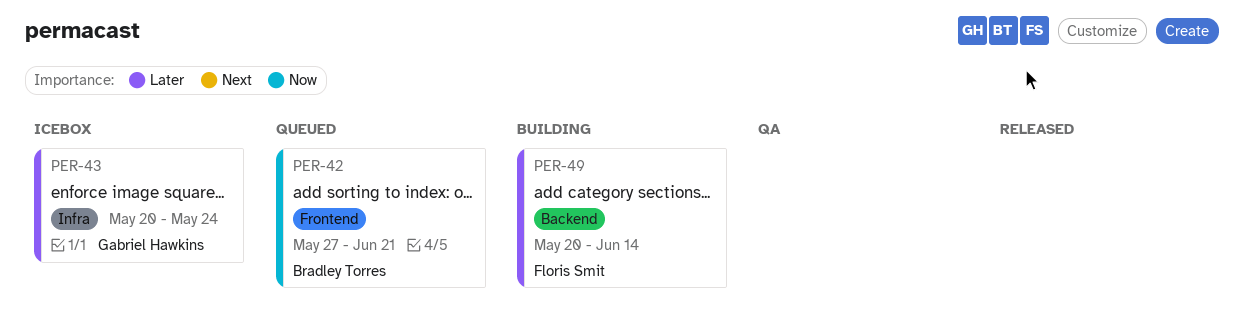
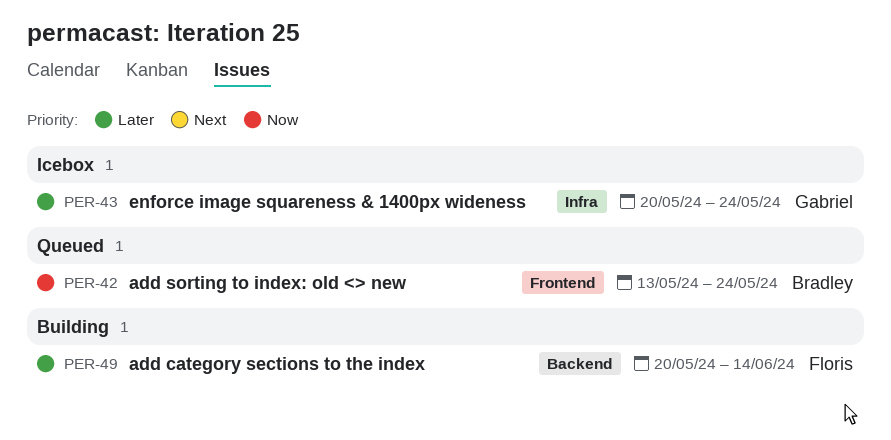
PER-42, start: May 27 -> May 13
PER-42, due: Jun 21 -> May 24

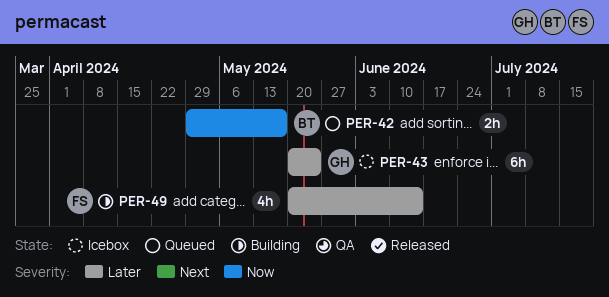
PER-42, start: May 13 -> Apr 29
PER-42, due: May 24 -> May 17

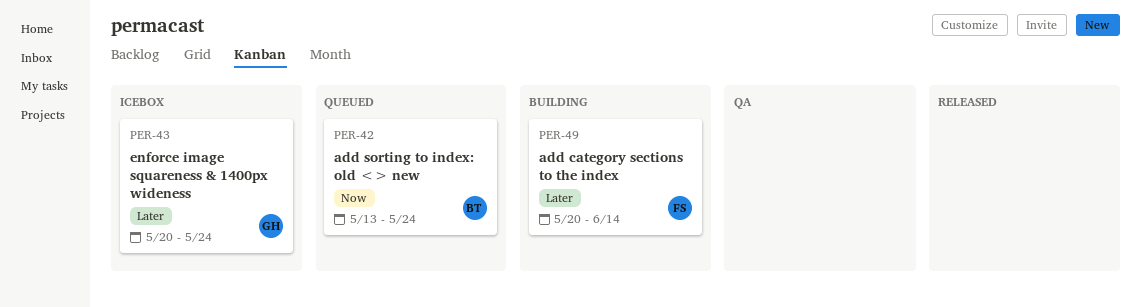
PER-42, start: Apr 29 -> May 13
PER-42, due: May 17 -> May 24

